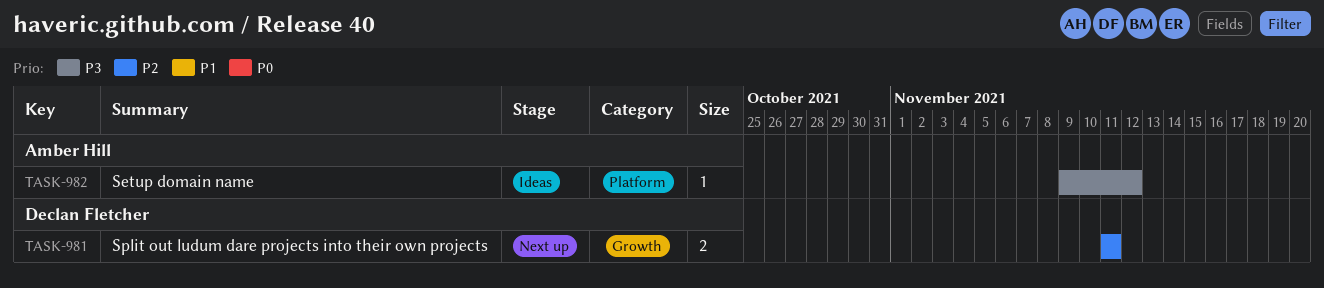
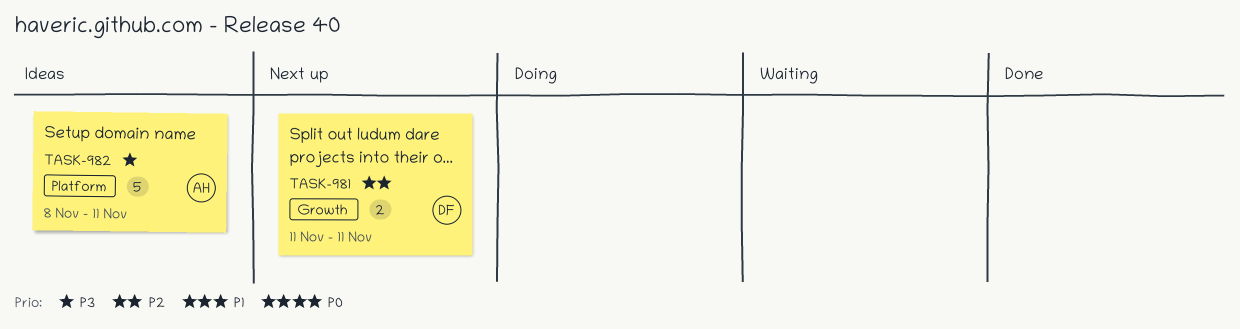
TASK-982, estimate: 1 -> 5
TASK-982, start: Nov 9 -> Nov 8
TASK-982, due: Nov 12 -> Nov 11

